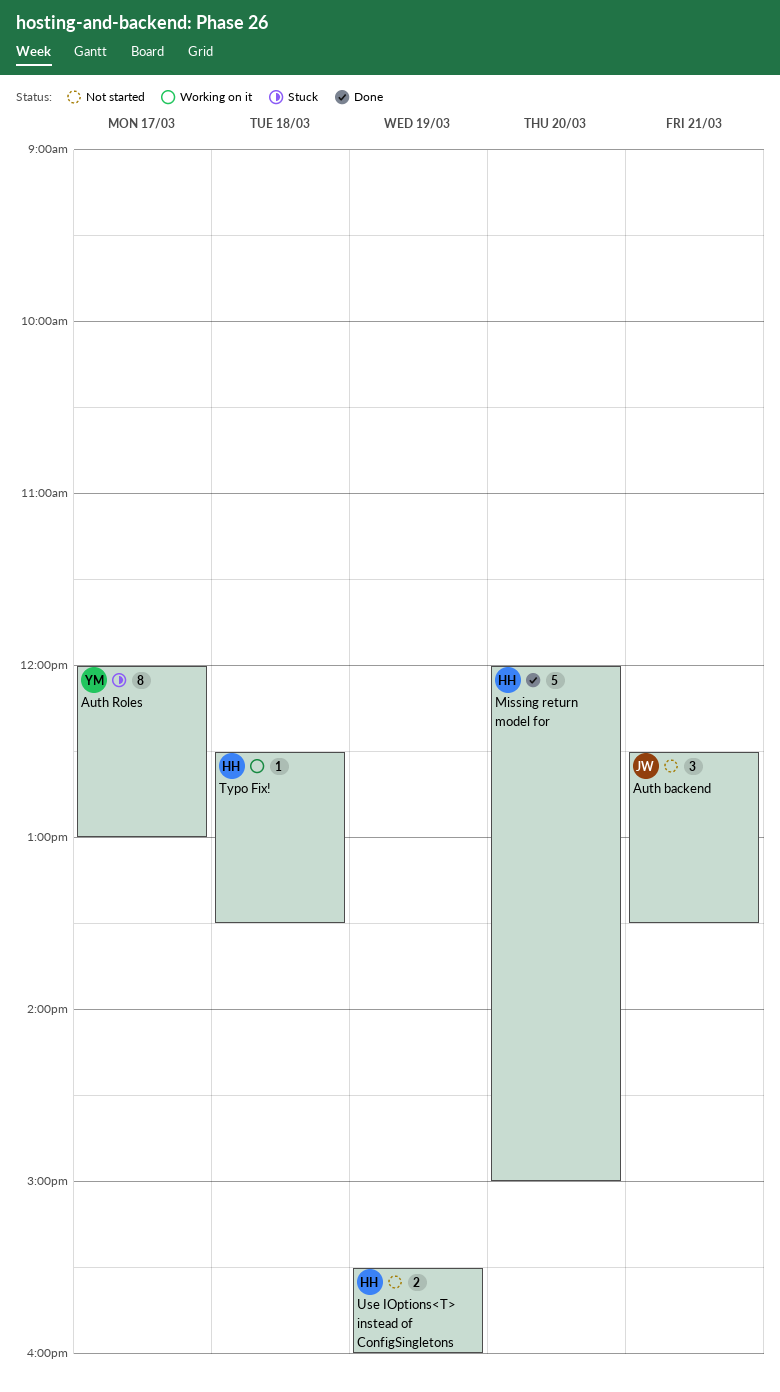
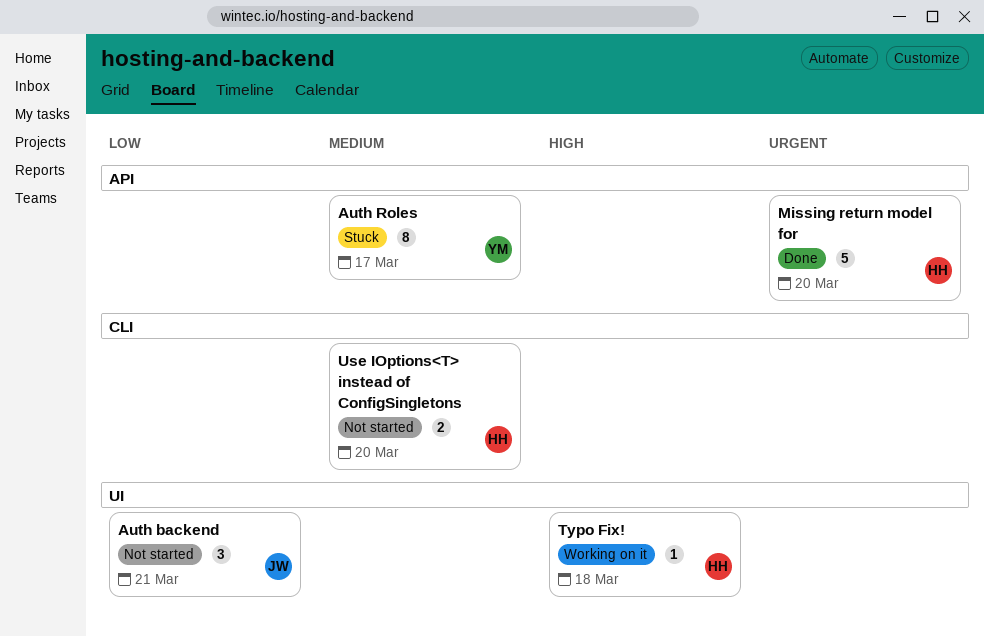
Use IOptions<T> instead of ConfigSingletons, day: Mar 19 -> Mar 20

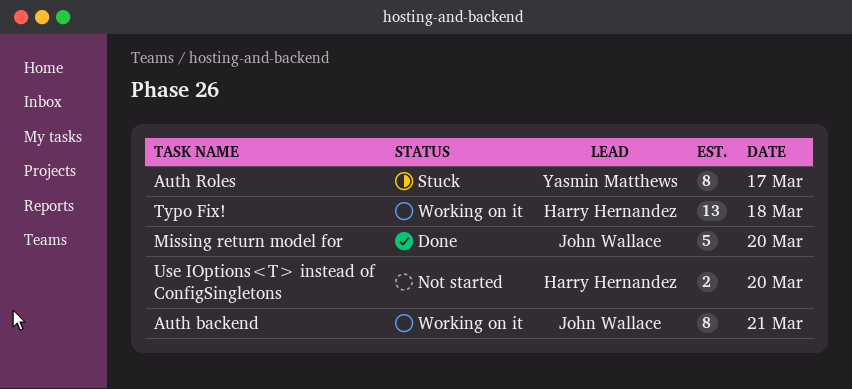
Auth backend, status: Not started -> Working on it
Auth backend, estimate: 3 -> 8
Missing return model for, owner: Harry Hernandez -> John Wallace
Typo Fix!, estimate: 1 -> 13

